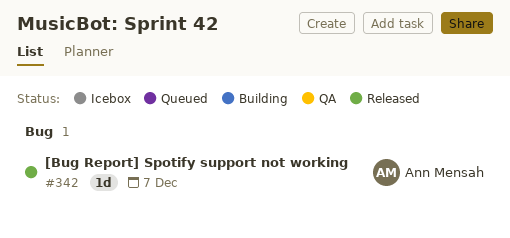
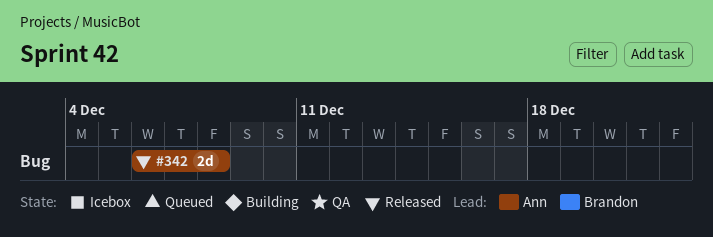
#342, estimate: 1d -> 2d
#342, due: Dec 7 -> Dec 8

